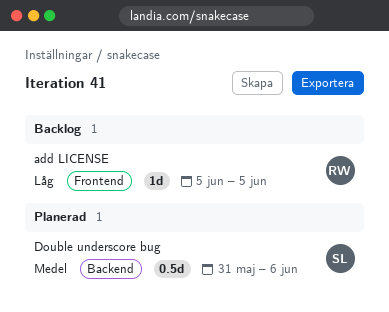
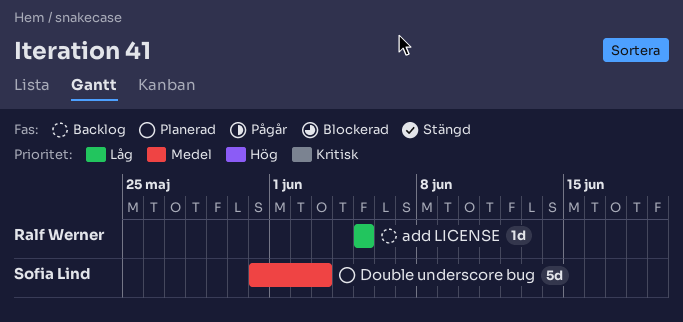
Double underscore bug, estimate: 0.5d -> 5d
Double underscore bug, due: Jun 6 -> Jun 3

